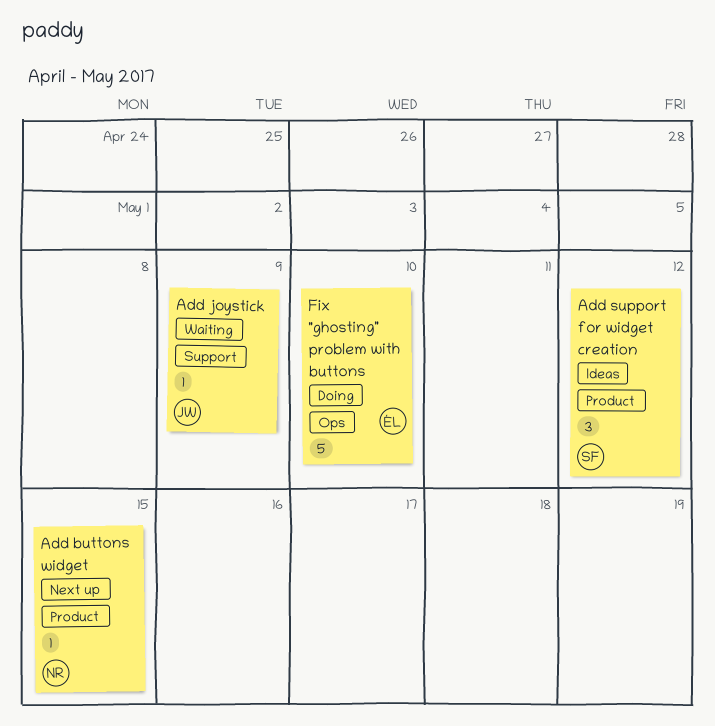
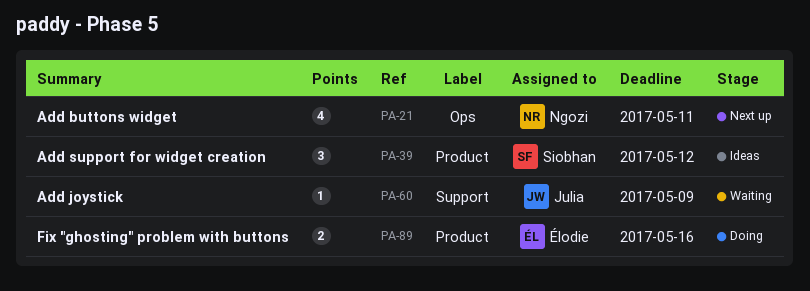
Add buttons widget, label: Product -> Ops
Add buttons widget, estimate: 1 -> 4
Add buttons widget, due: May 15 -> May 11
Fix "ghosting" problem with buttons, label: Ops -> Product
Fix "ghosting" problem with buttons, estimate: 5 -> 2
Fix "ghosting" problem with buttons, due: May 10 -> May 16

